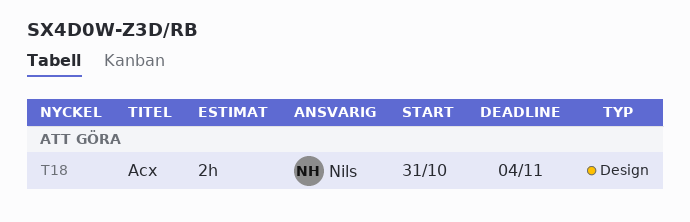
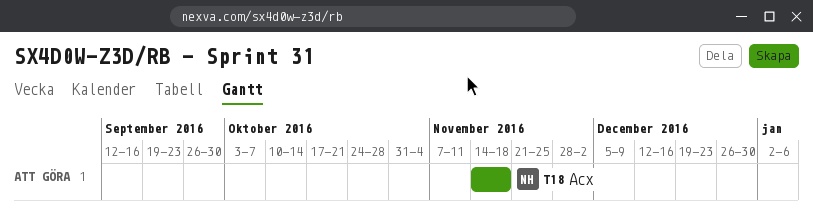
T18, start: Oct 31 -> Nov 14
T18, due: Nov 4 -> Nov 18

